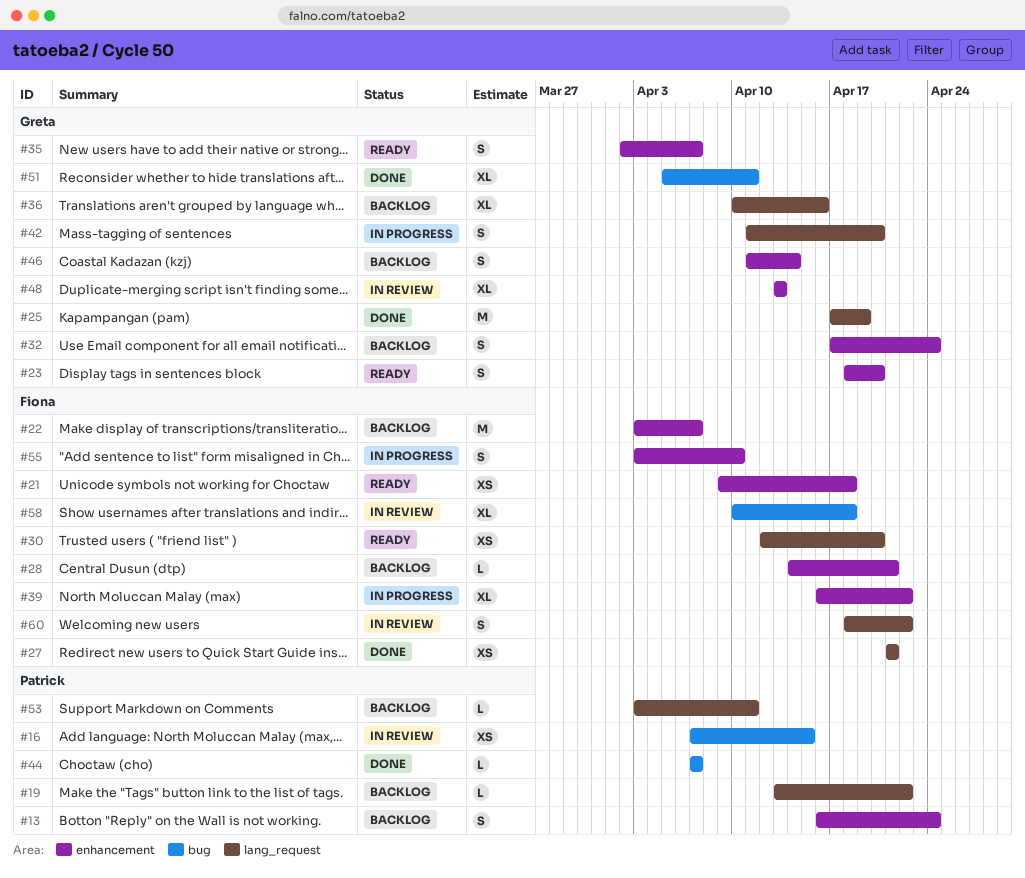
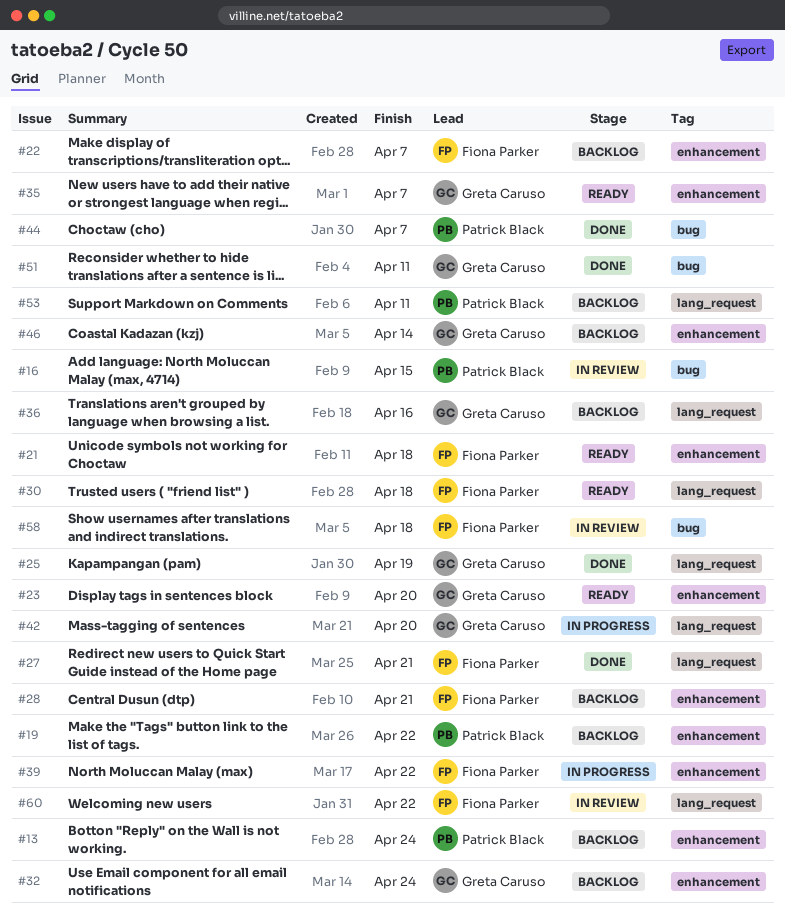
#19, label: lang_request -> enhancement
#30, due: Apr 20 -> Apr 18
#48: present -> none
#55: present -> none

